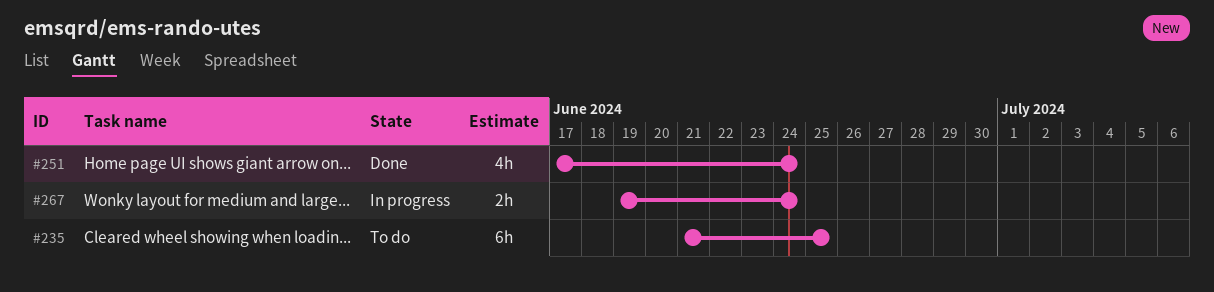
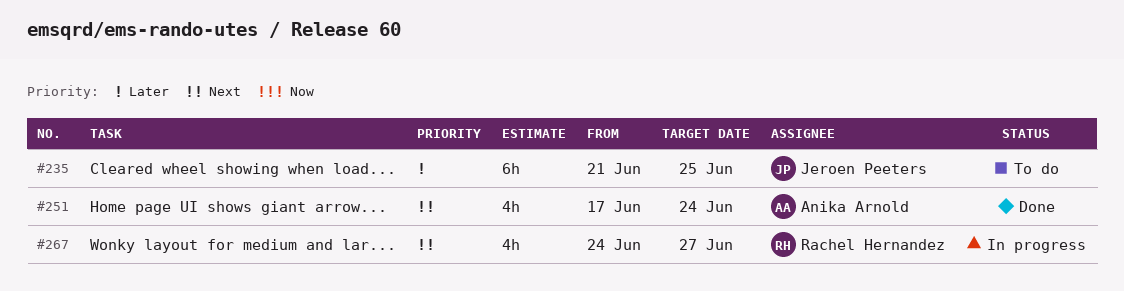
#267, estimate: 2h -> 4h
#267, start: Jun 19 -> Jun 24
#267, due: Jun 24 -> Jun 27

